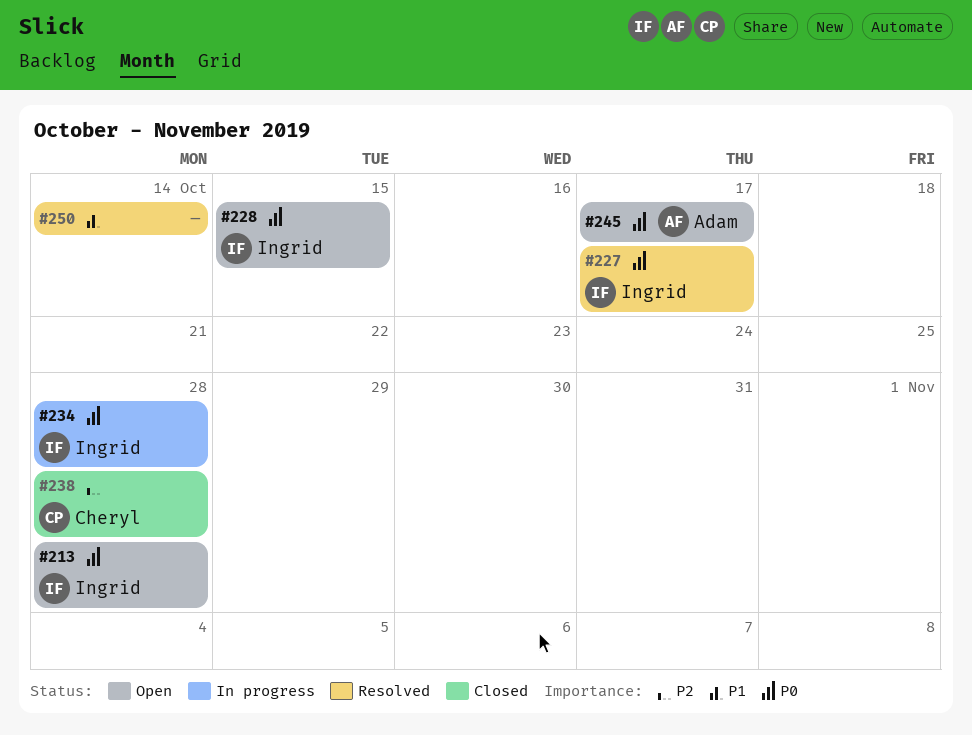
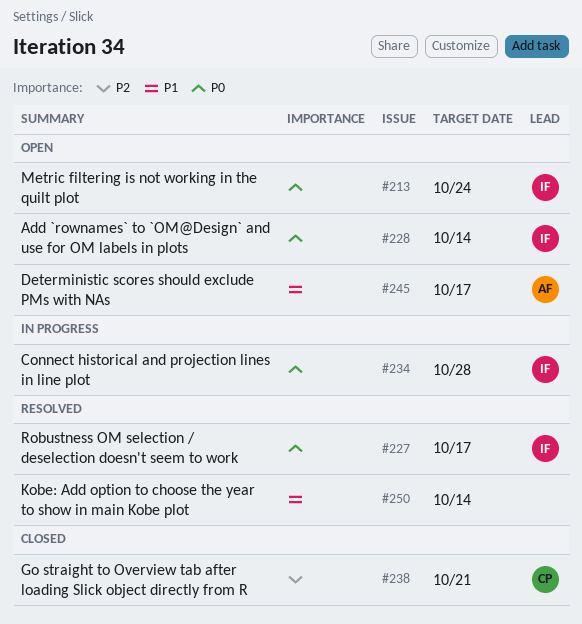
#213, due: Oct 28 -> Oct 24
#228, due: Oct 15 -> Oct 14
#238, due: Oct 28 -> Oct 21
#245, priority: P0 -> P1

